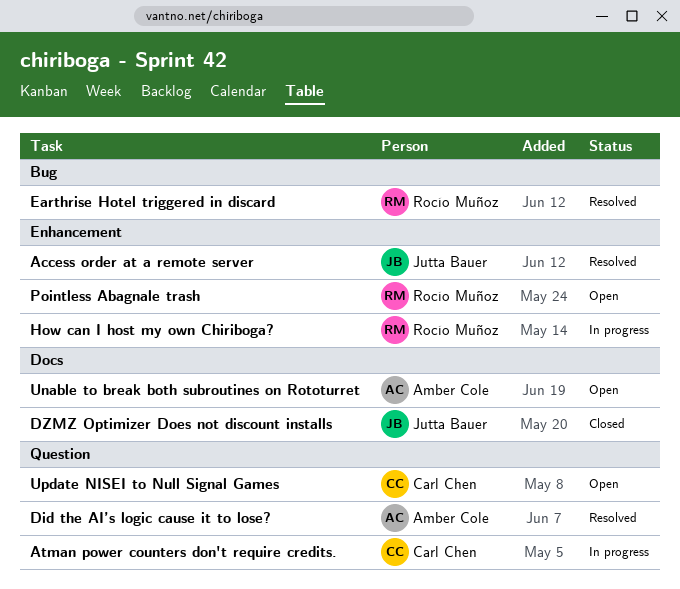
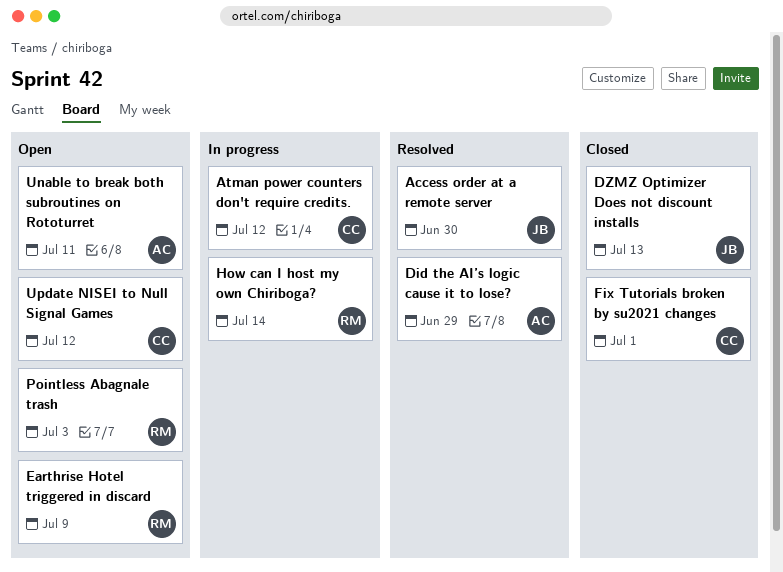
Earthrise Hotel triggered in discard, status: Resolved -> Open
Fix Tutorials broken by su2021 changes: none -> present

